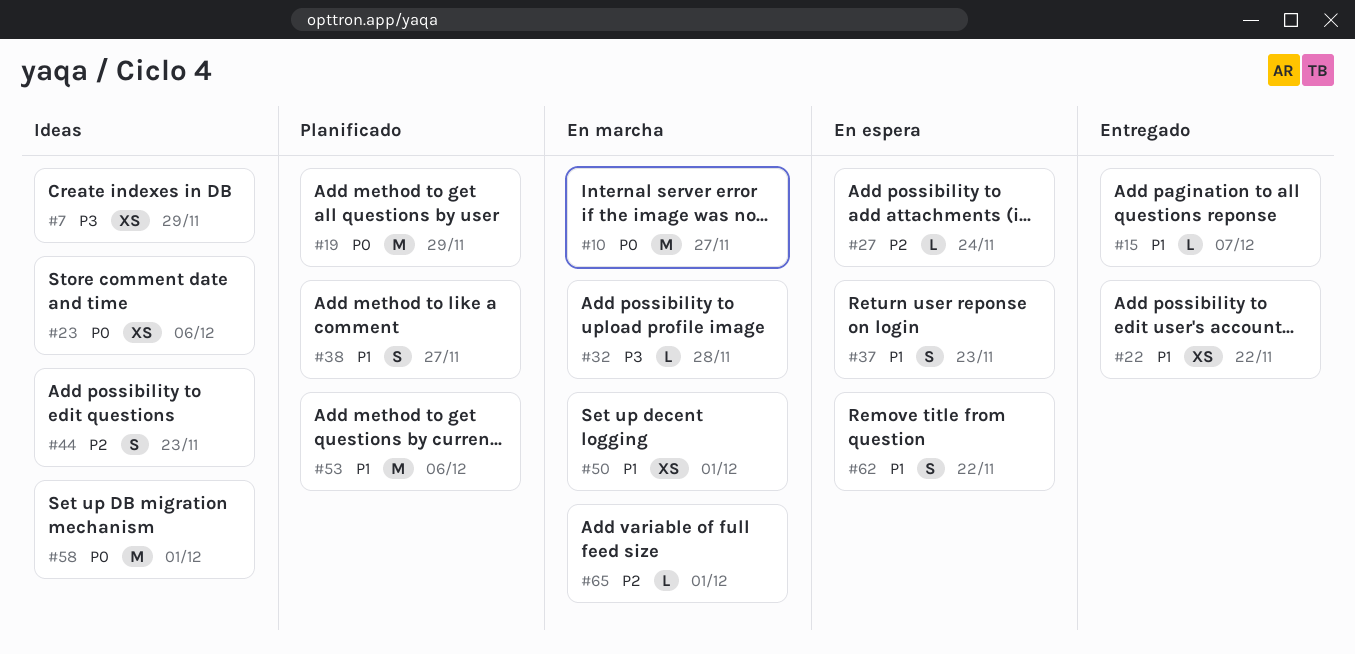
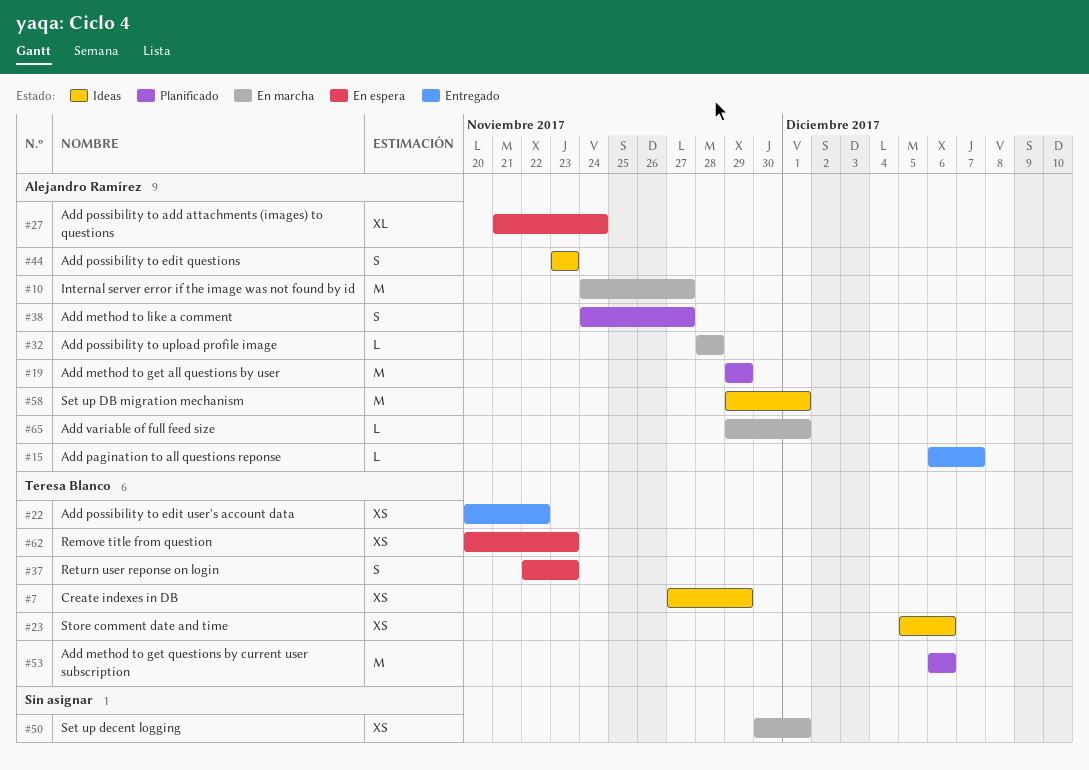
#27, estimate: L -> XL
#62, estimate: S -> XS
#62, due: Nov 22 -> Nov 23

